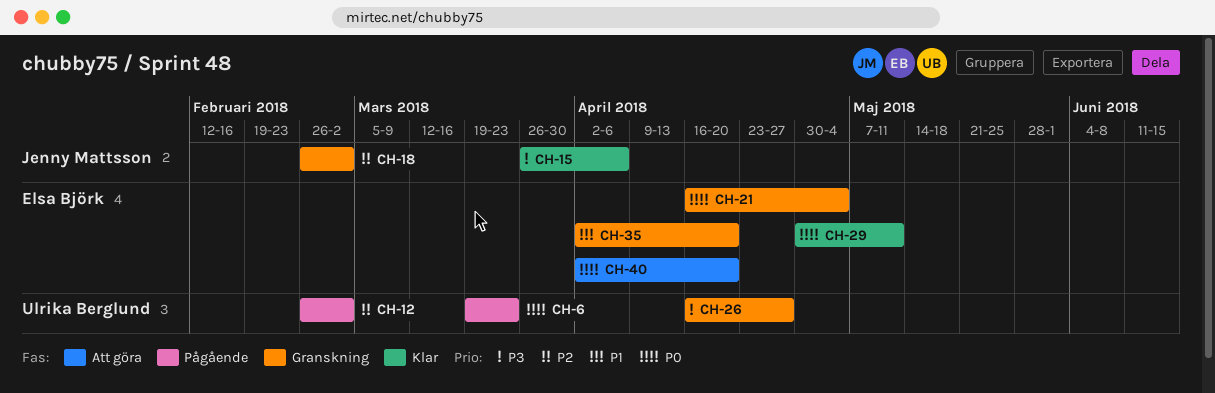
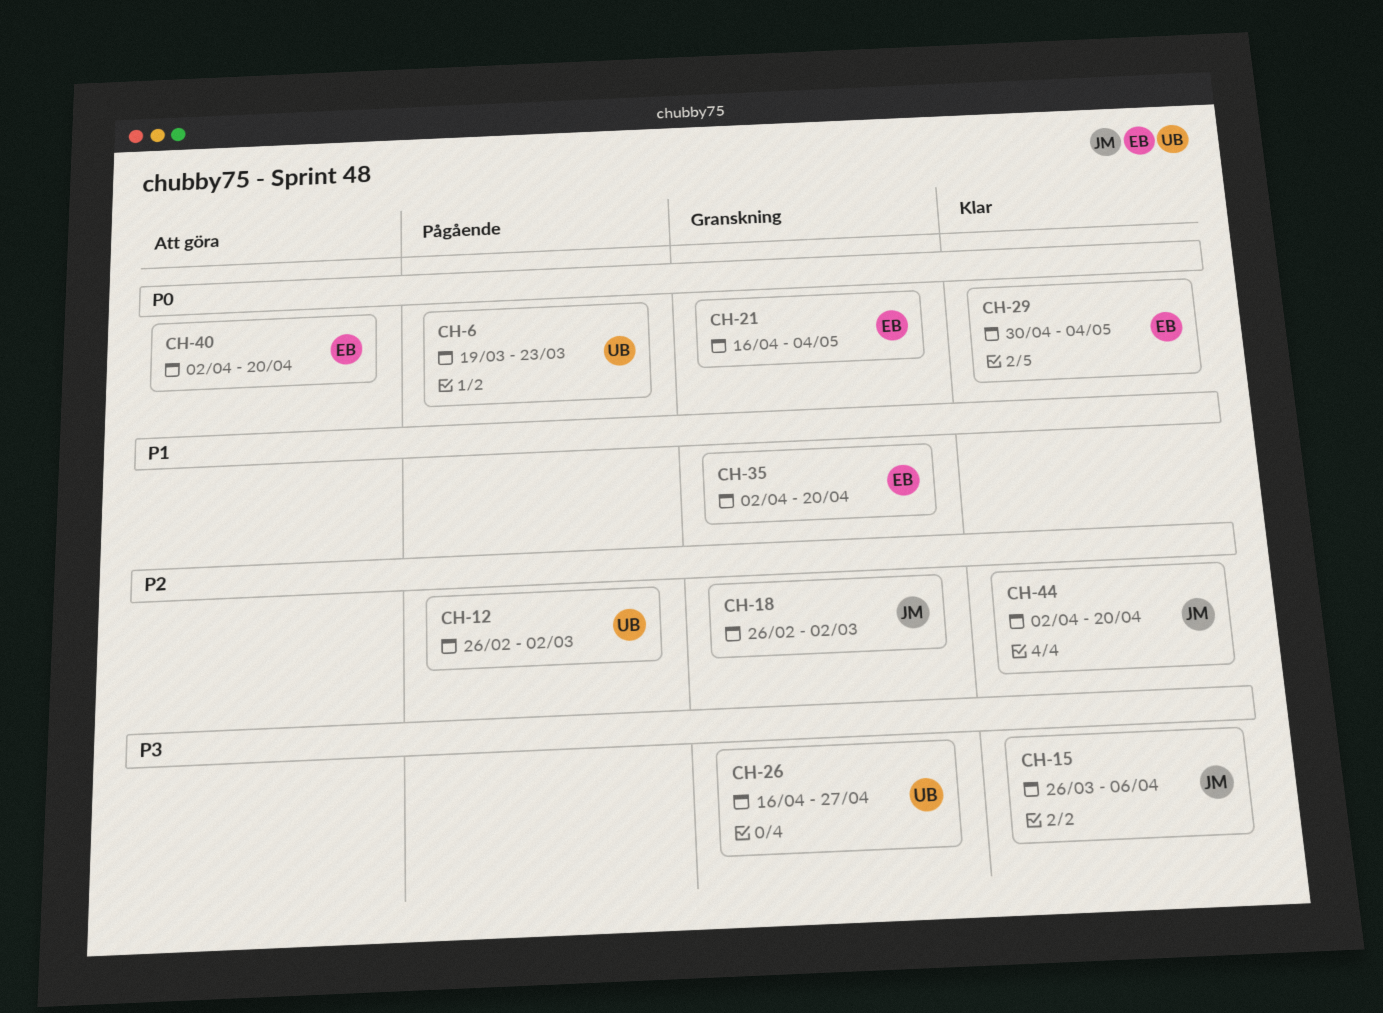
CH-29, due: May 11 -> May 4
CH-44: none -> present

